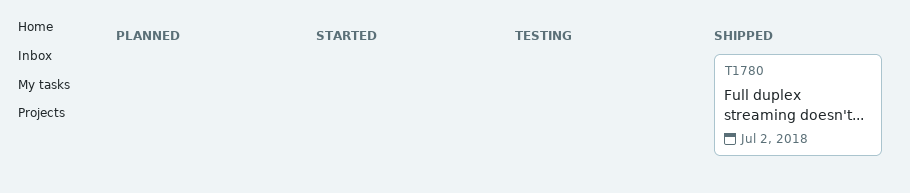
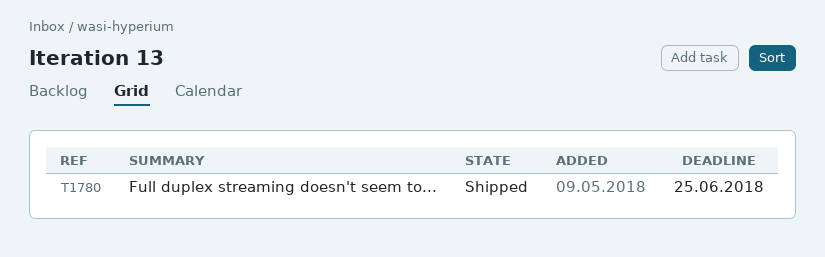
T1780, due: Jul 2 -> Jun 25

